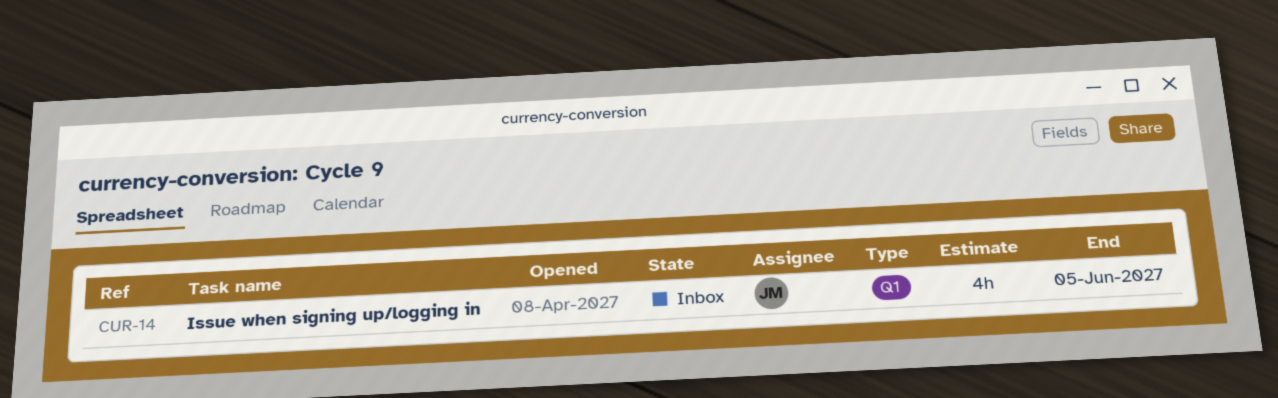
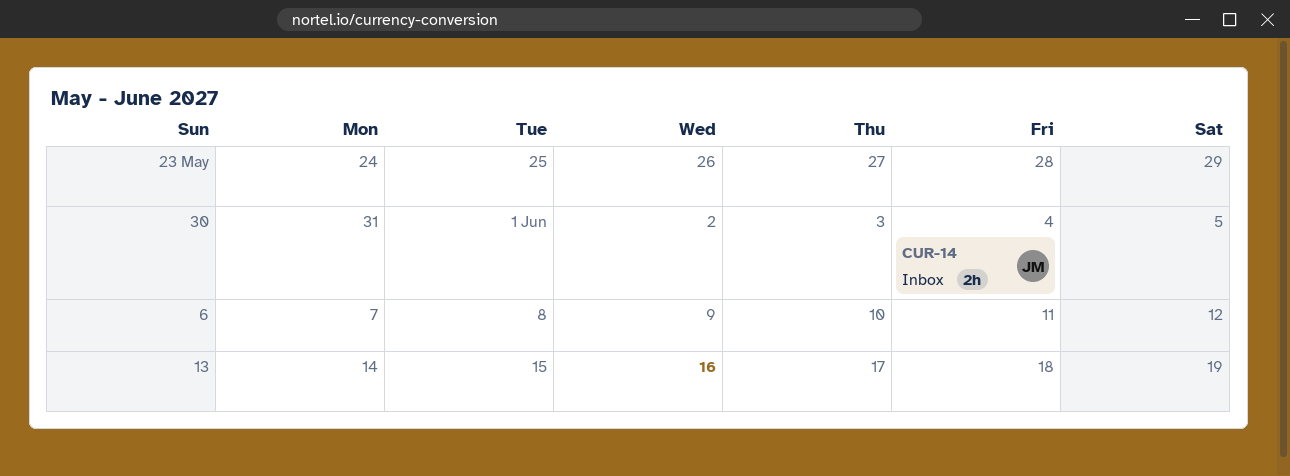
CUR-14, estimate: 4h -> 2h
CUR-14, due: Jun 5 -> Jun 4

